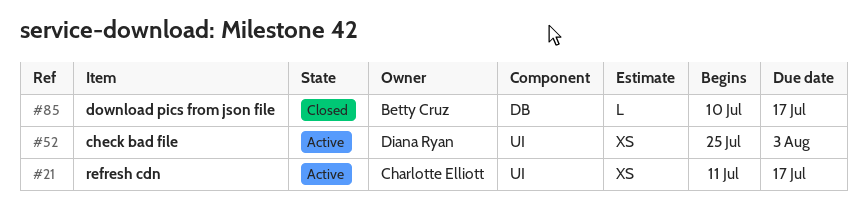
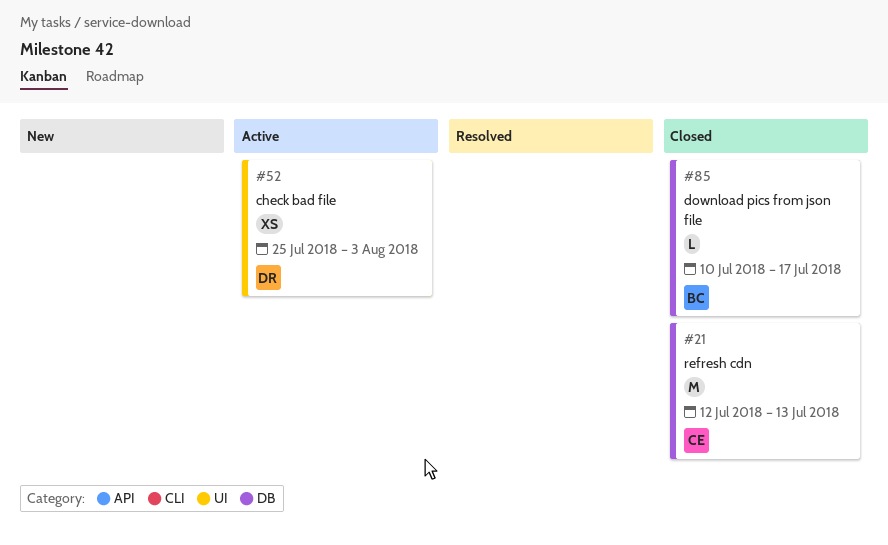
#21, status: Active -> Closed
#21, label: UI -> DB
#21, estimate: XS -> M
#21, start: Jul 11 -> Jul 12
#21, due: Jul 17 -> Jul 13

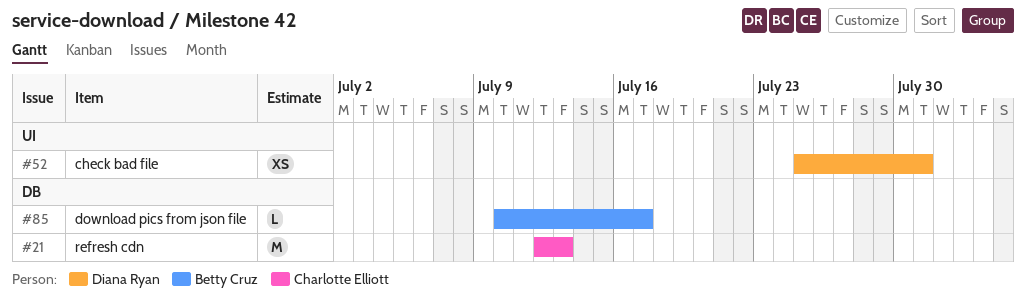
#52, due: Aug 3 -> Jul 31

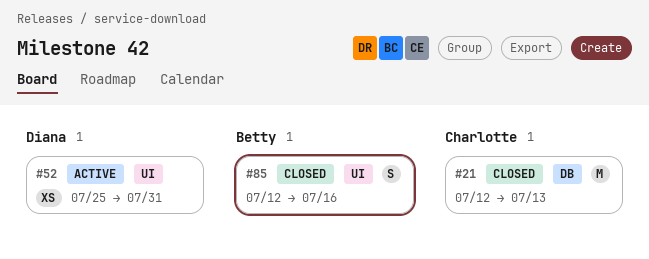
#85, label: DB -> UI
#85, estimate: L -> S
#85, start: Jul 10 -> Jul 12
#85, due: Jul 17 -> Jul 16

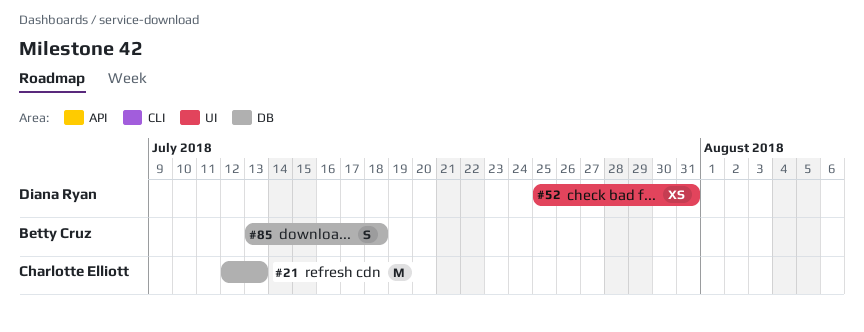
#85, label: UI -> DB
#85, start: Jul 12 -> Jul 13
#85, due: Jul 16 -> Jul 18

